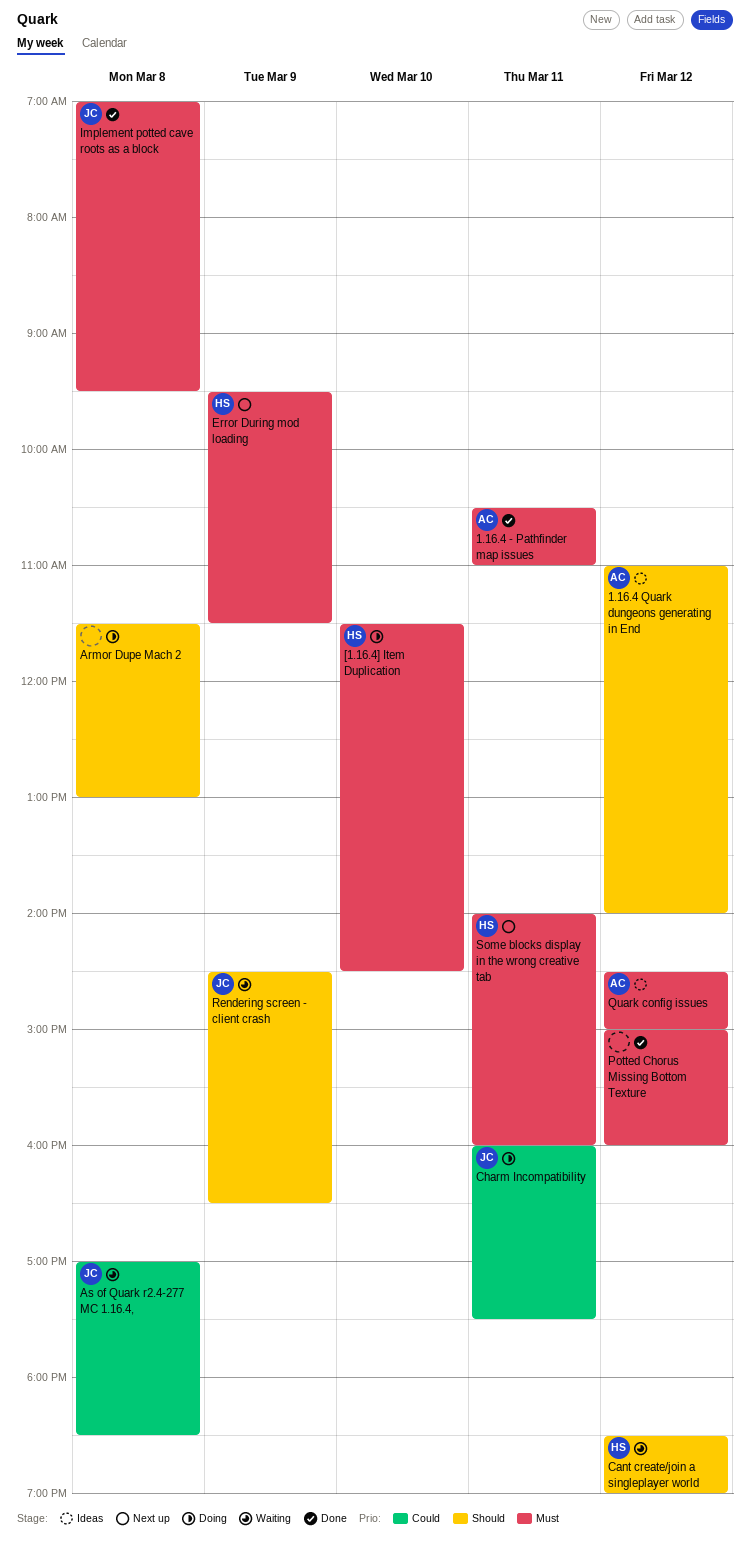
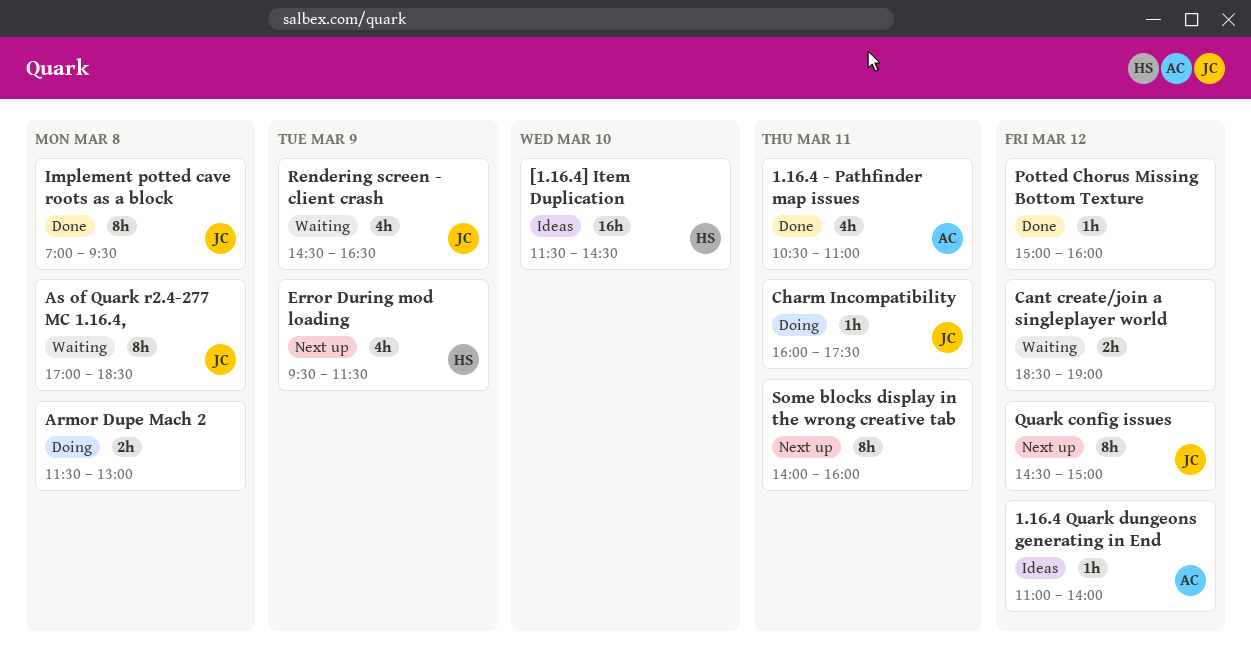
[1.16.4] Item Duplication, status: Doing -> Ideas
Cant create/join a singleplayer world, owner: HS -> none
Quark config issues, status: Ideas -> Next up
Quark config issues, owner: AC -> JC
Some blocks display in the wrong creative tab, owner: HS -> none

